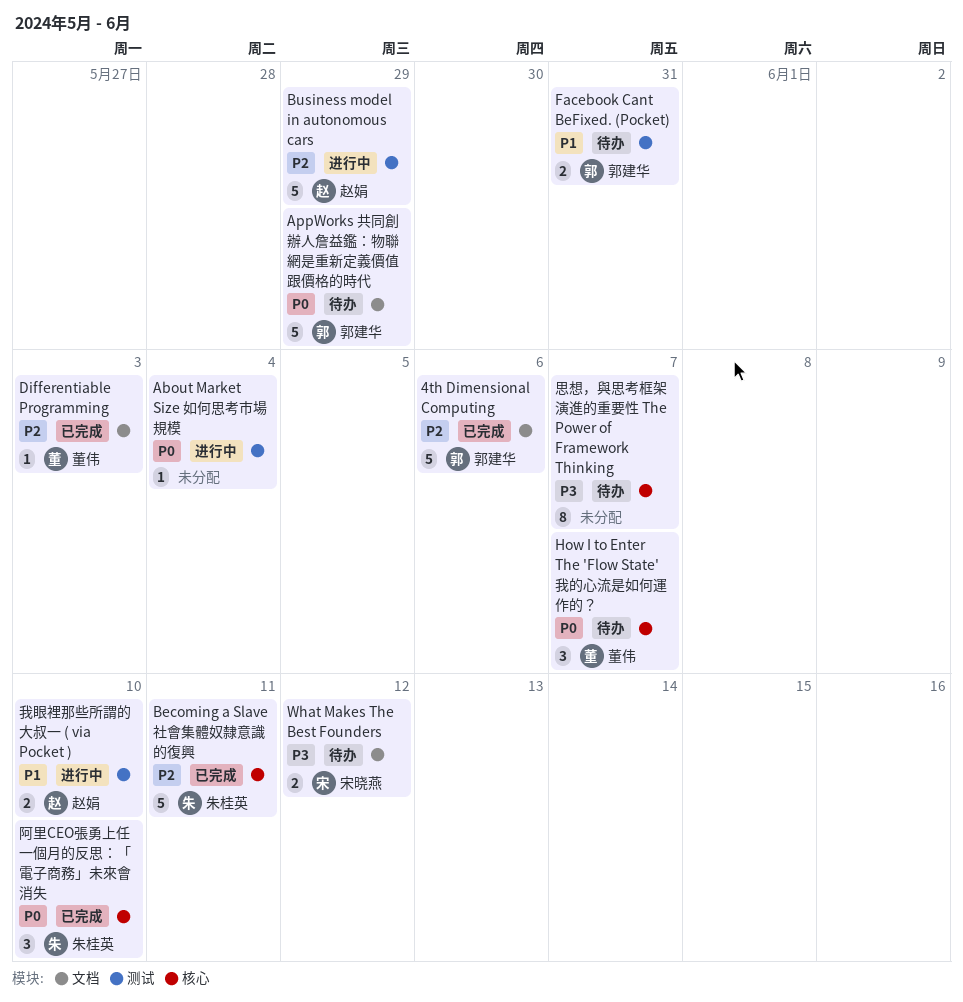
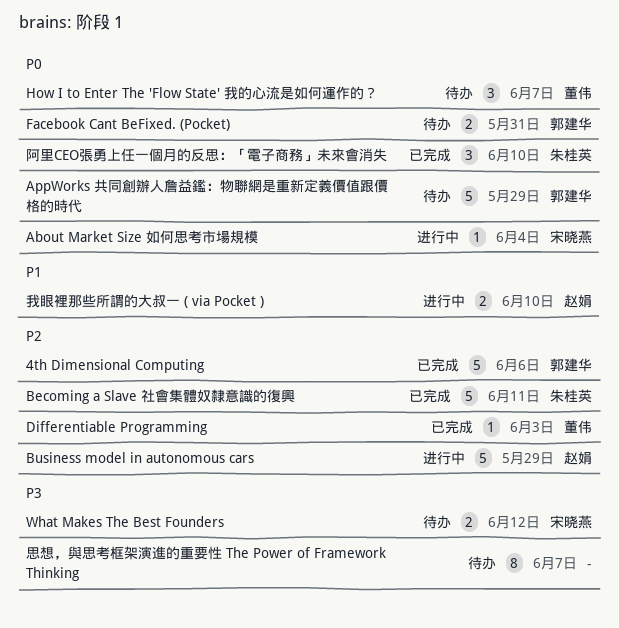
About Market Size 如何思考市場規模, owner: none -> 宋晓燕
Facebook Cant BeFixed. (Pocket), priority: P1 -> P0

